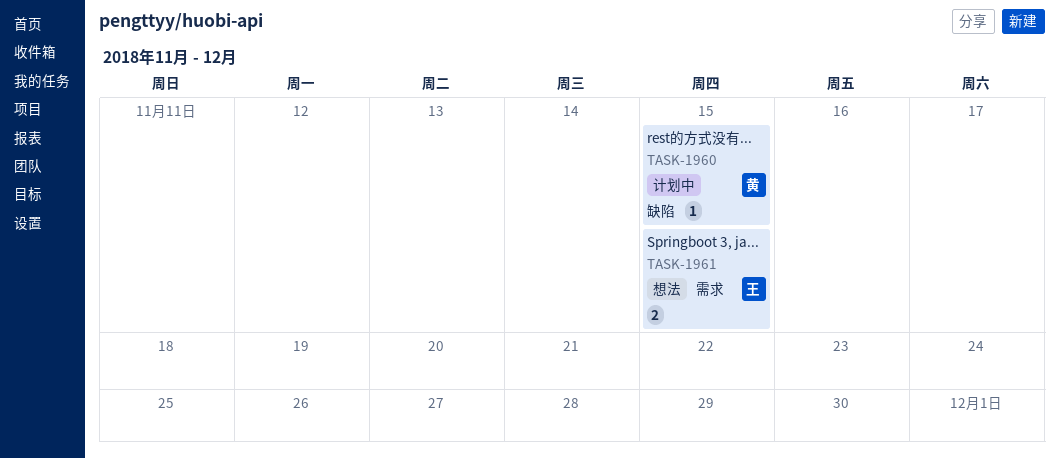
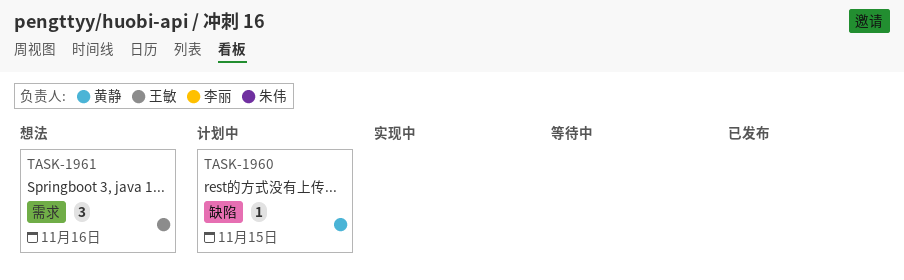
TASK-1961, estimate: 2 -> 3
TASK-1961, due: Nov 15 -> Nov 16

